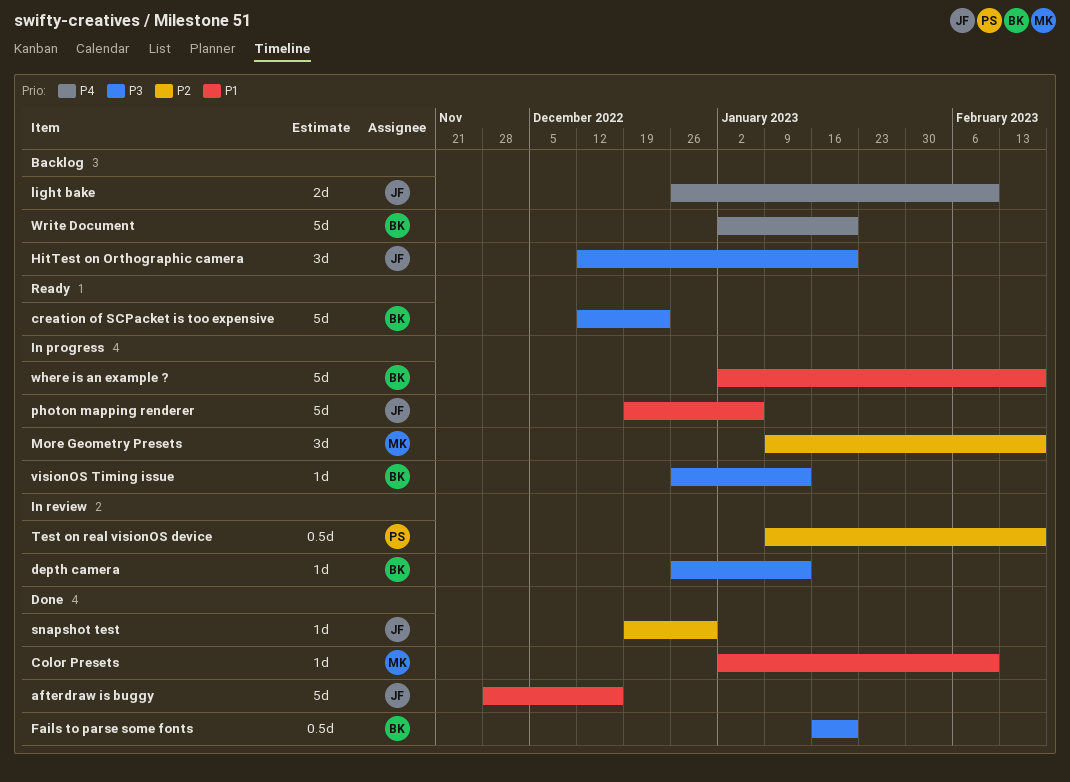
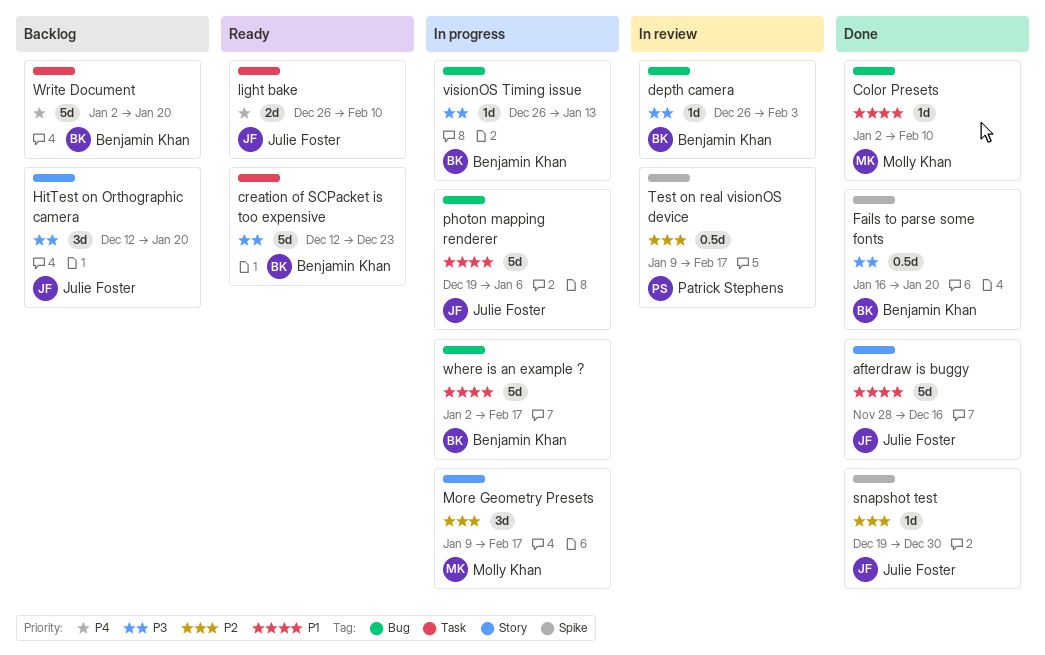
depth camera, due: Jan 13 -> Feb 3
light bake, status: Backlog -> Ready

